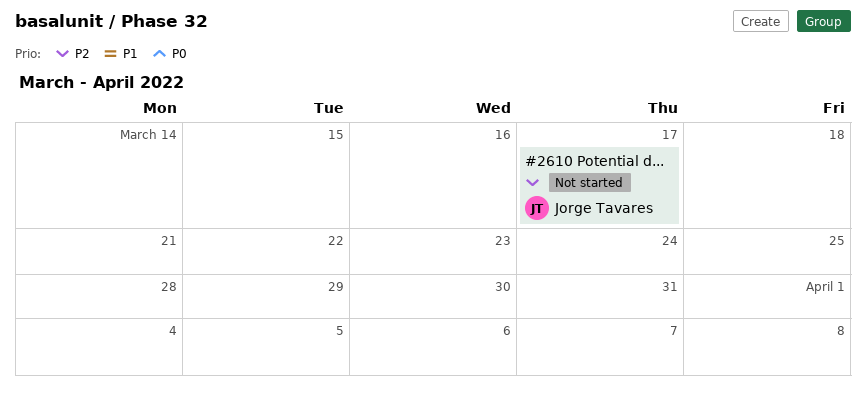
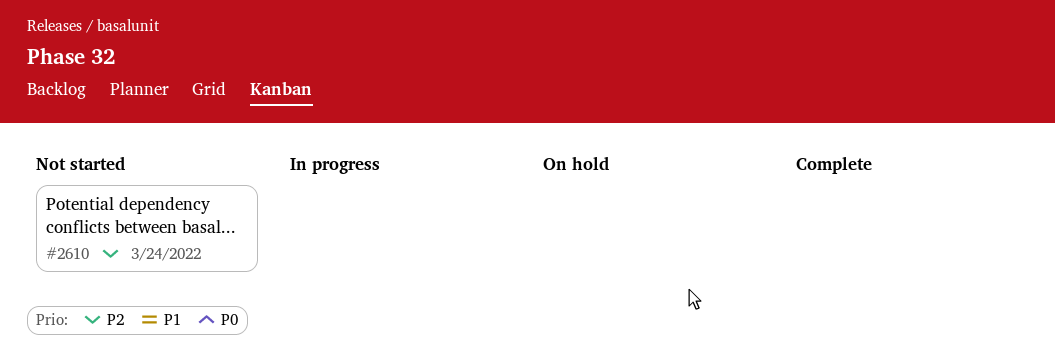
#2610, due: Mar 17 -> Mar 24

